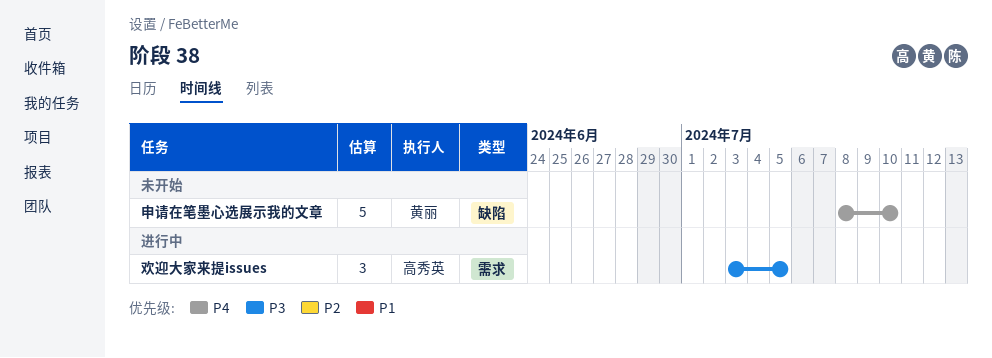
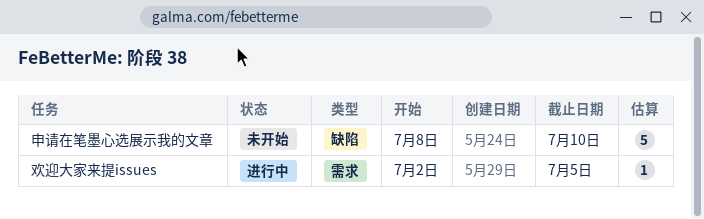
欢迎大家来提issues, estimate: 3 -> 1
欢迎大家来提issues, start: Jul 3 -> Jul 2

